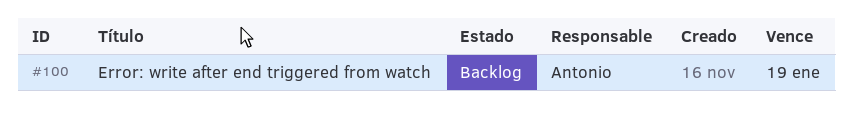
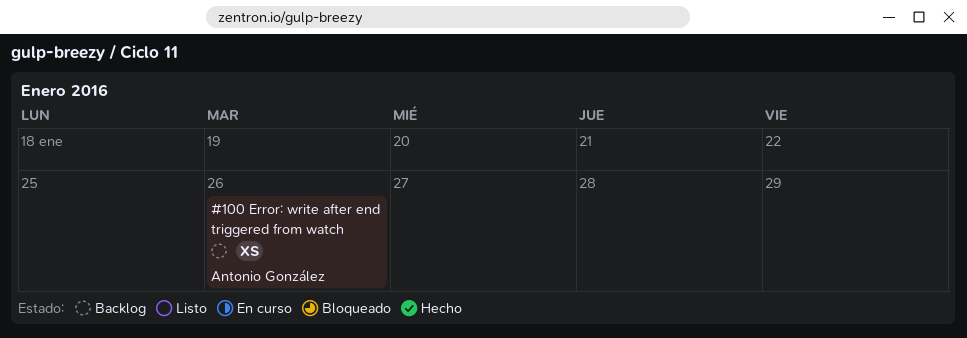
#100, due: Jan 19 -> Jan 26

